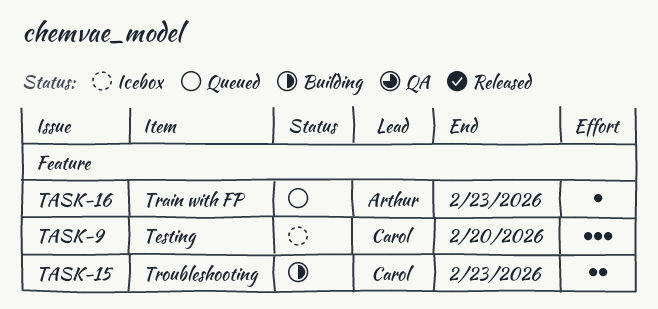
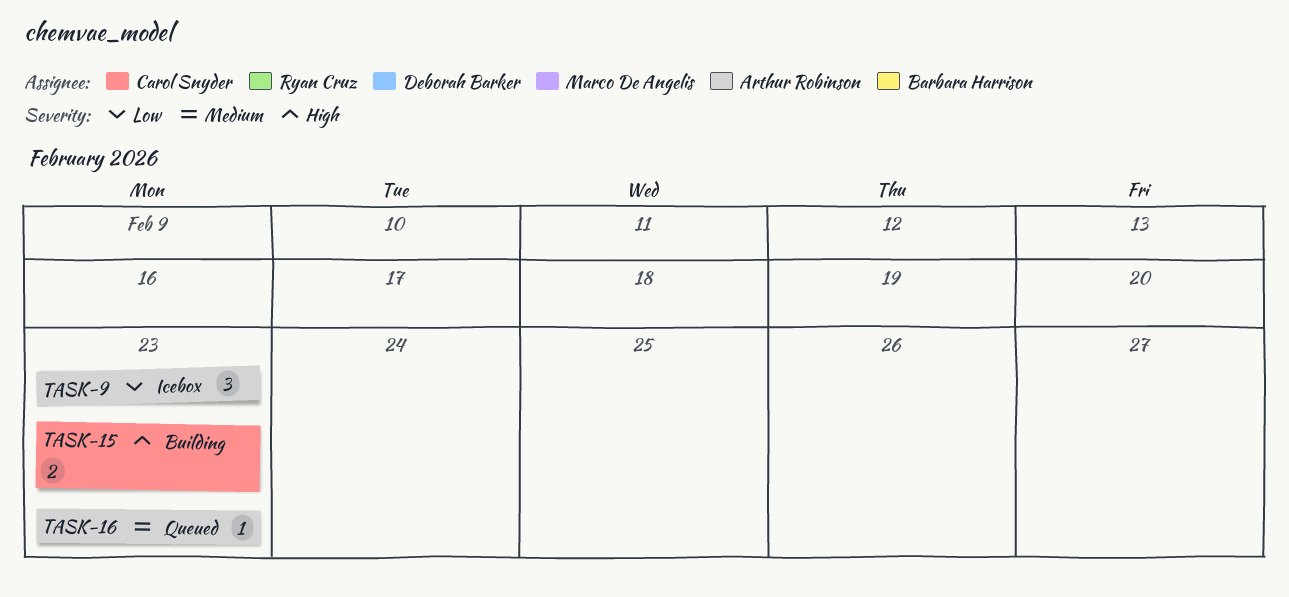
TASK-9, owner: Carol Snyder -> Arthur Robinson
TASK-9, due: Feb 20 -> Feb 23

